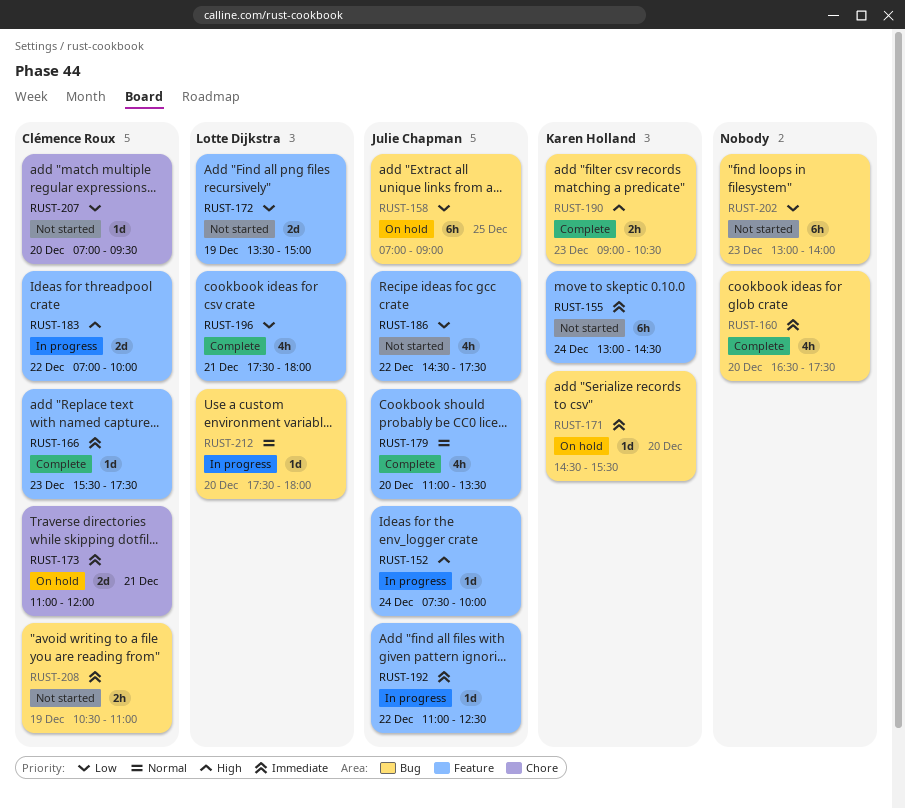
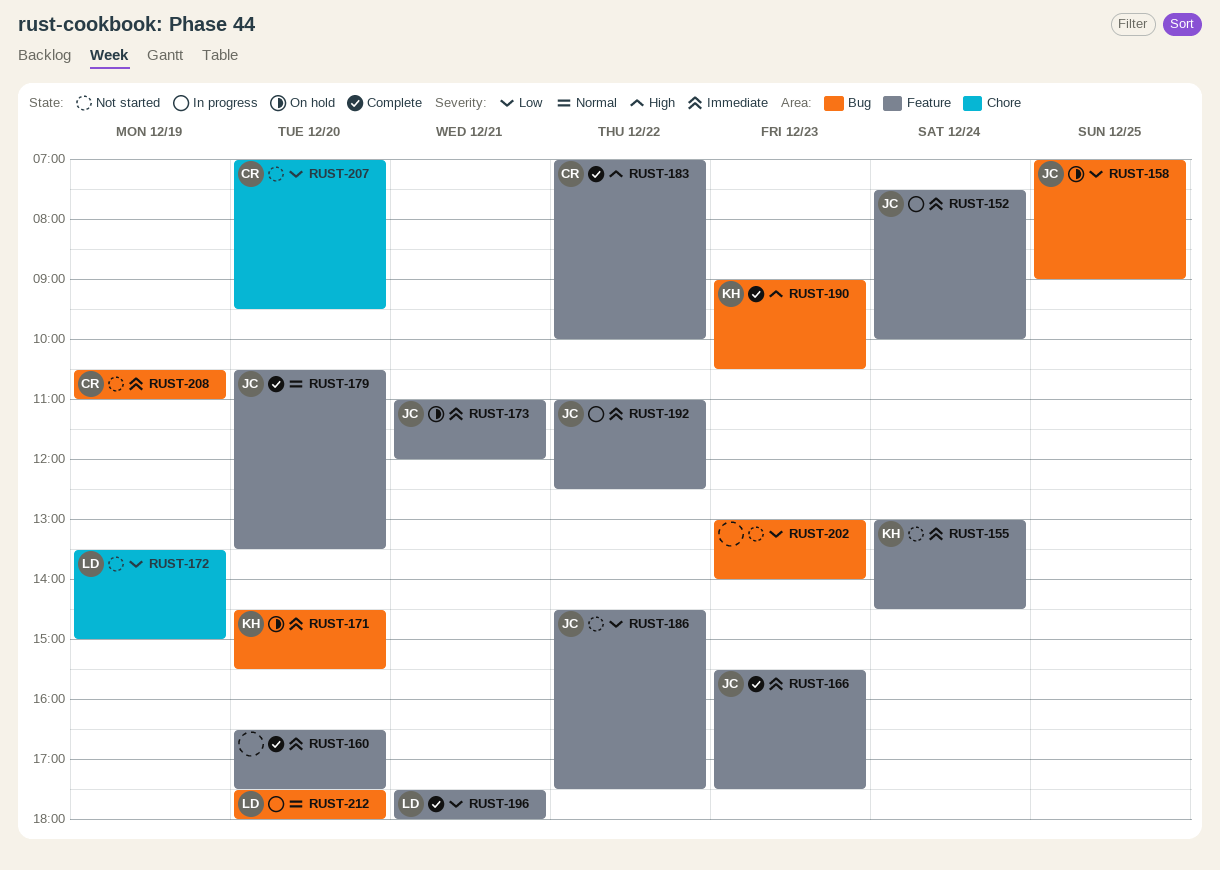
RUST-152, priority: High -> Immediate
RUST-160, label: Bug -> Feature
RUST-166, owner: Clémence Roux -> Julie Chapman
RUST-172, label: Feature -> Chore
RUST-173, owner: Clémence Roux -> Julie Chapman
RUST-173, label: Chore -> Feature
RUST-179, begins: 11:00 -> 10:30
RUST-183, status: In progress -> Complete

